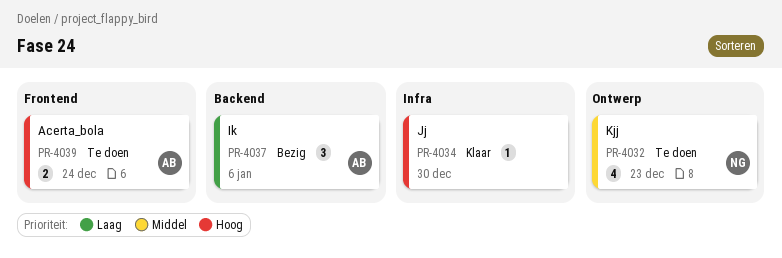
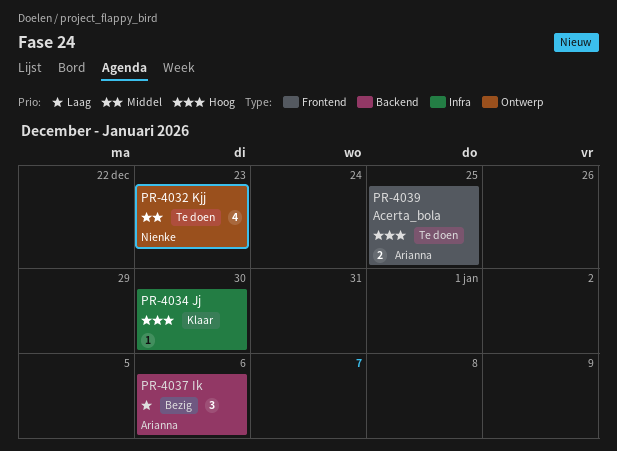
PR-4039, due: Dec 24 -> Dec 25

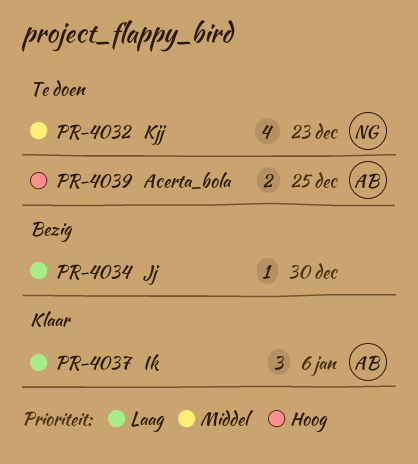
PR-4034, status: Klaar -> Bezig
PR-4034, priority: Hoog -> Laag
PR-4037, status: Bezig -> Klaar

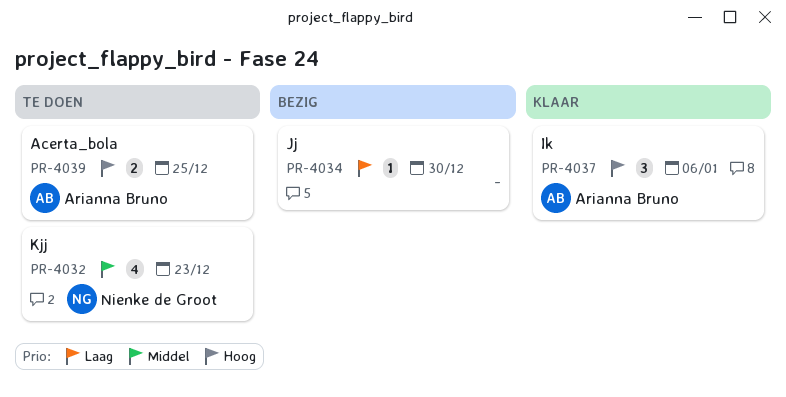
PR-4037, priority: Laag -> Hoog

